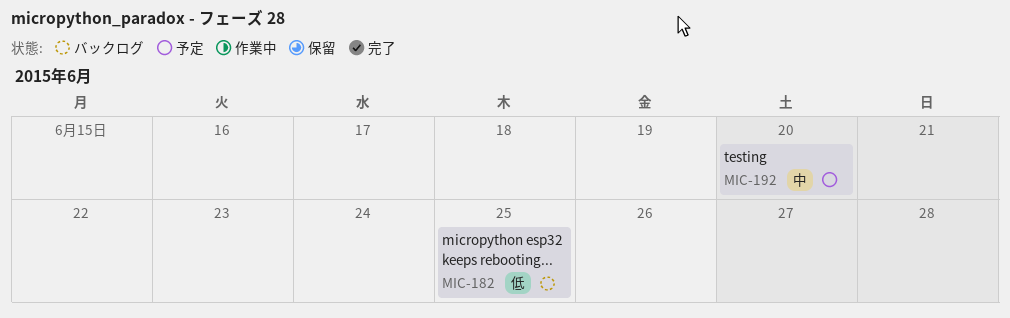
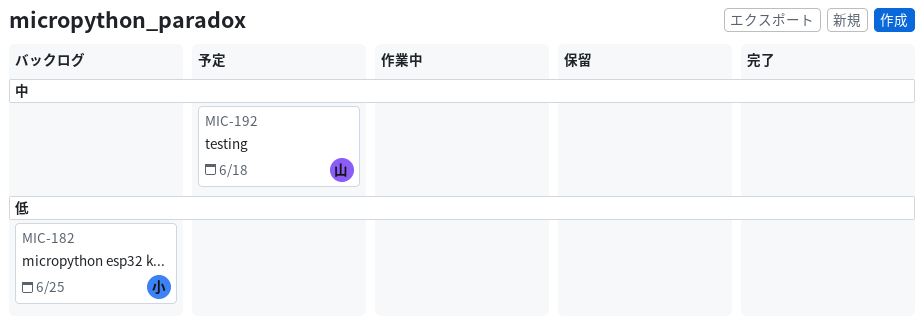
MIC-192, due: Jun 20 -> Jun 18

